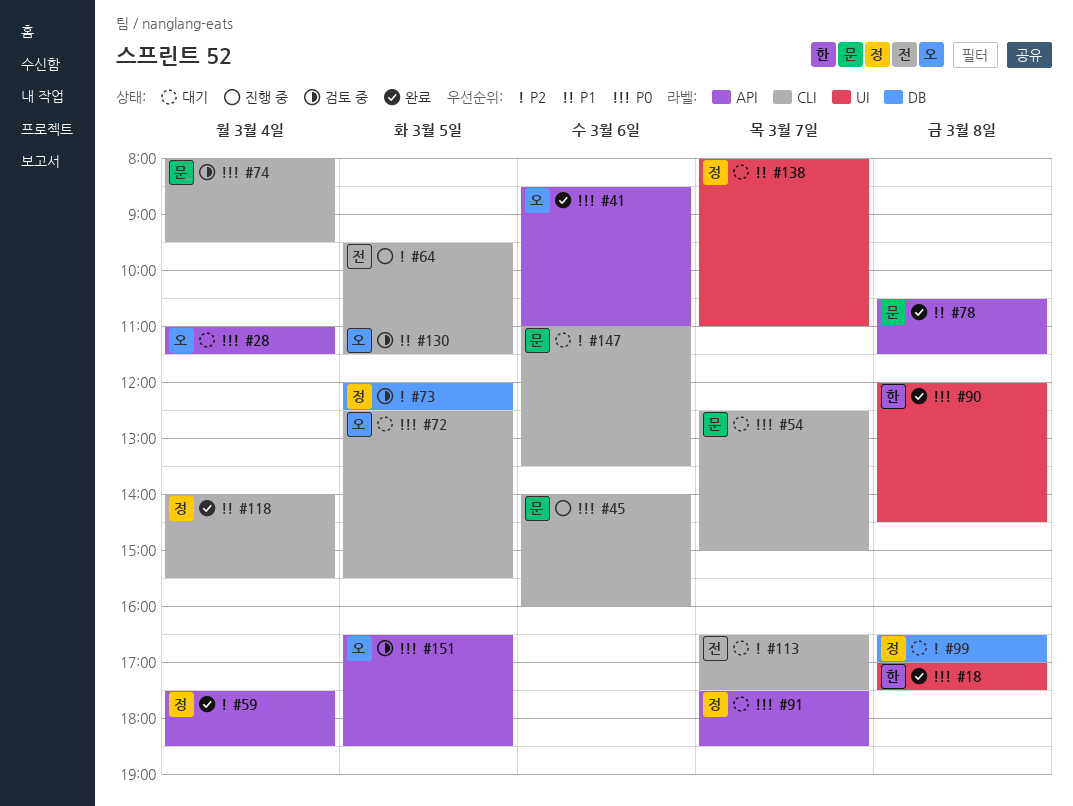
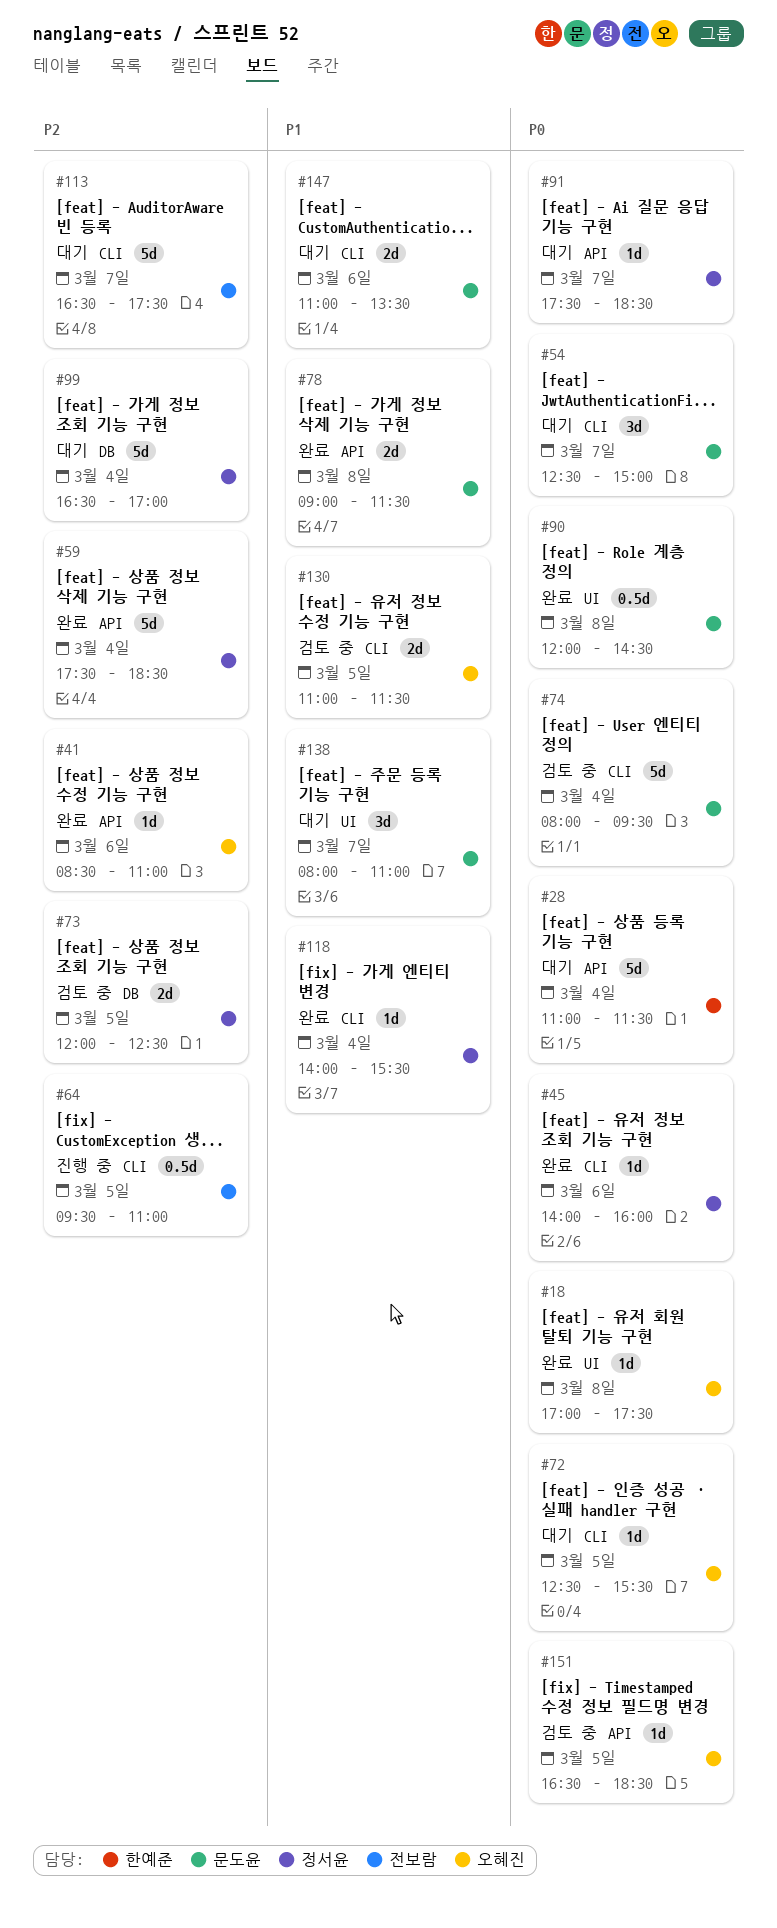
#18, owner: 한예준 -> 오혜진
#28, owner: 오혜진 -> 한예준
#41, priority: P0 -> P2
#45, status: 진행 중 -> 완료
#45, owner: 문도윤 -> 정서윤
#78, begins: 10:30 -> 09:00
#90, owner: 한예준 -> 문도윤
#99, day: Mar 8 -> Mar 4
#138, owner: 정서윤 -> 문도윤
#147, priority: P2 -> P1

